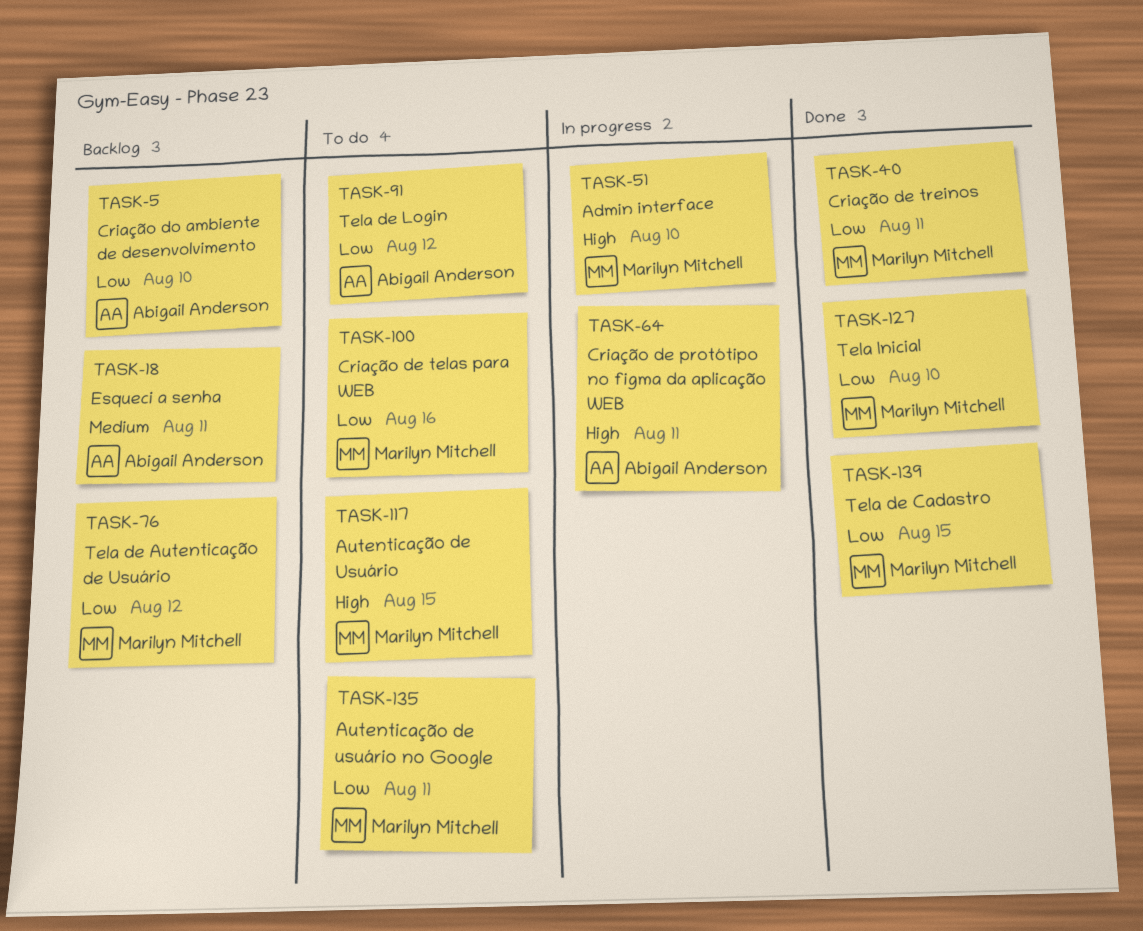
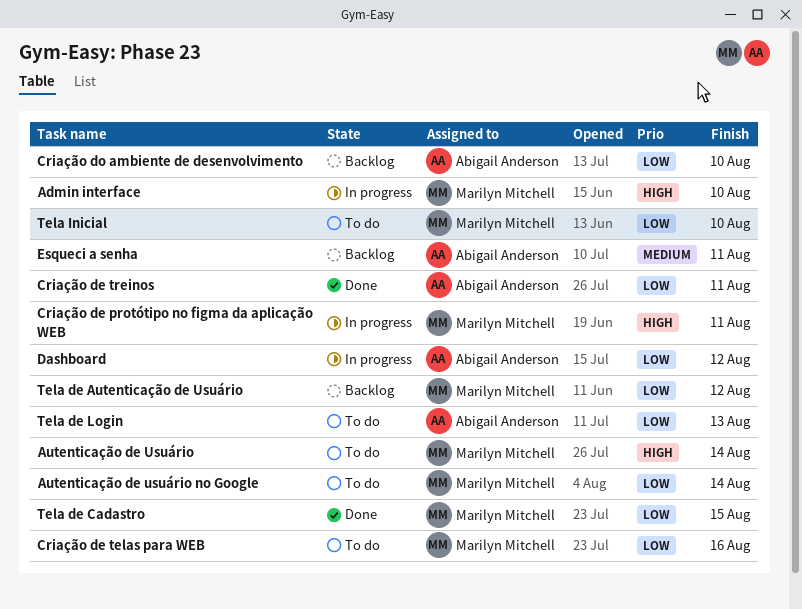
Autenticação de Usuário, due: Aug 15 -> Aug 14
Autenticação de usuário no Google, due: Aug 11 -> Aug 14
Criação de protótipo no figma da aplicação WEB, owner: Abigail Anderson -> Marilyn Mitchell
Criação de treinos, owner: Marilyn Mitchell -> Abigail Anderson
Dashboard: none -> present
Tela de Login, due: Aug 12 -> Aug 13
Tela Inicial, status: Done -> To do

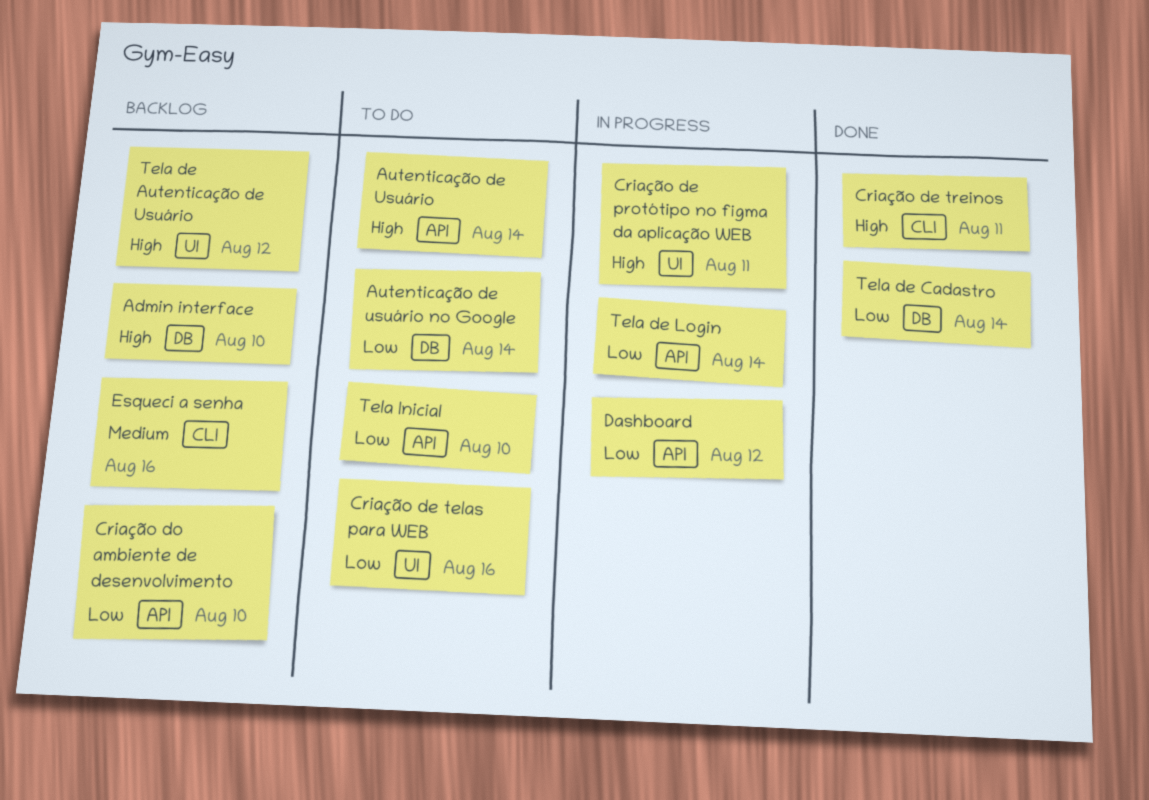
Admin interface, status: In progress -> Backlog
Criação de treinos, priority: Low -> High
Esqueci a senha, due: Aug 11 -> Aug 16
Tela de Autenticação de Usuário, priority: Low -> High
Tela de Cadastro, due: Aug 15 -> Aug 14
Tela de Login, status: To do -> In progress
Tela de Login, due: Aug 13 -> Aug 14

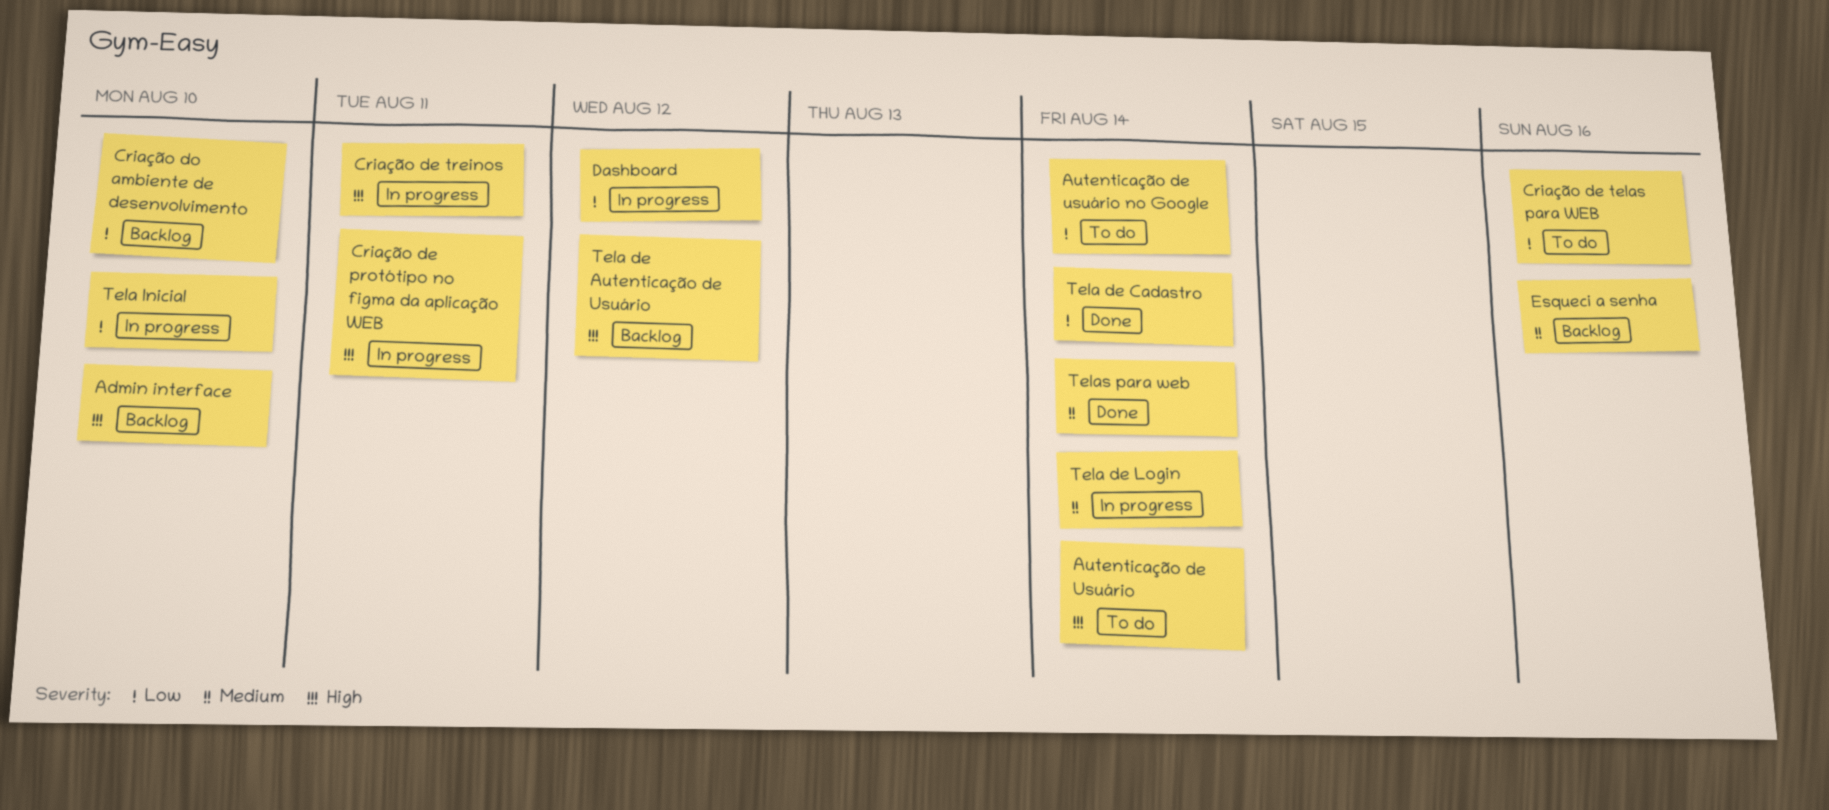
Criação de treinos, status: Done -> In progress
Tela de Login, priority: Low -> Medium
Tela Inicial, status: To do -> In progress
Telas para web: none -> present

